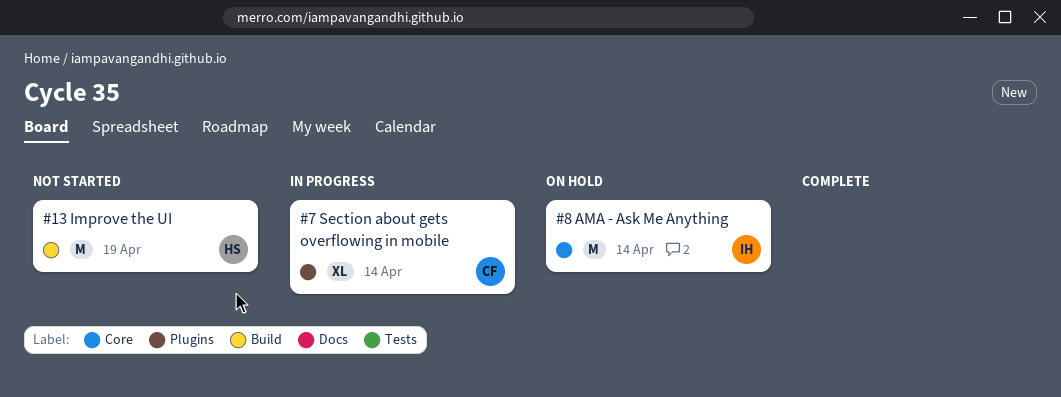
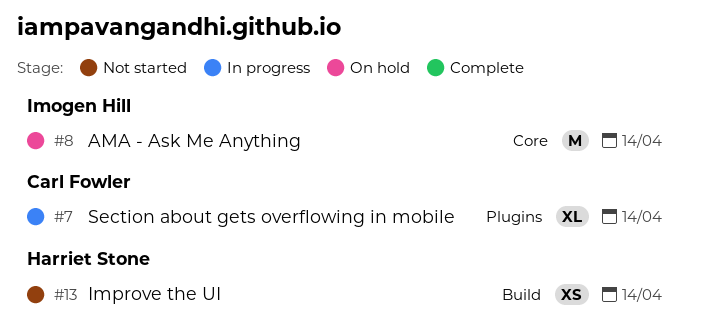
#13, estimate: M -> XS
#13, due: Apr 19 -> Apr 14

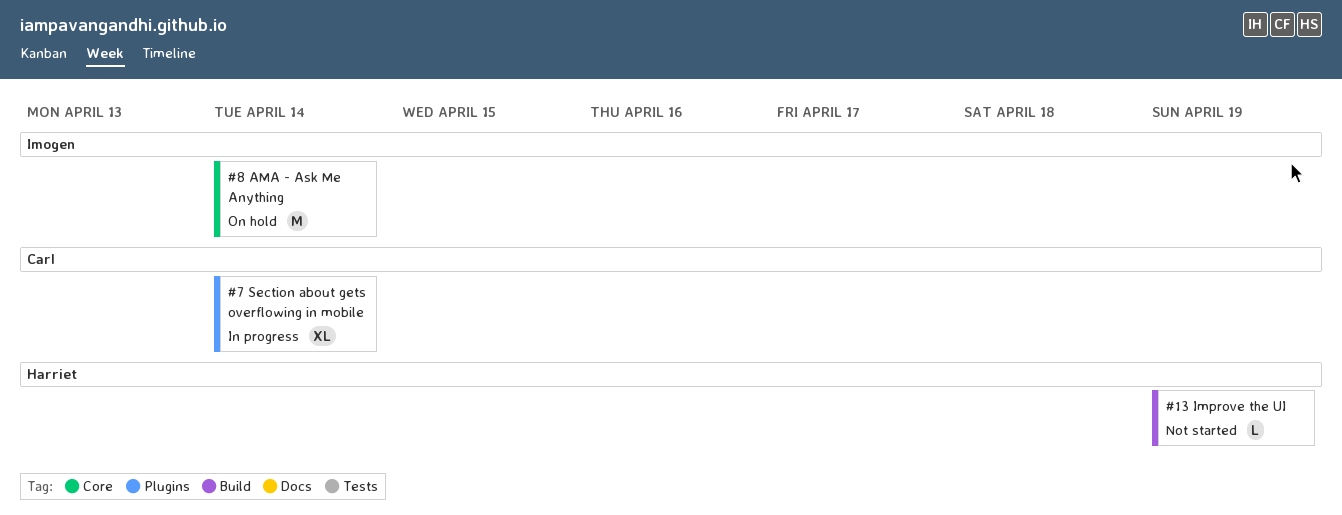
#13, estimate: XS -> L
#13, due: Apr 14 -> Apr 19

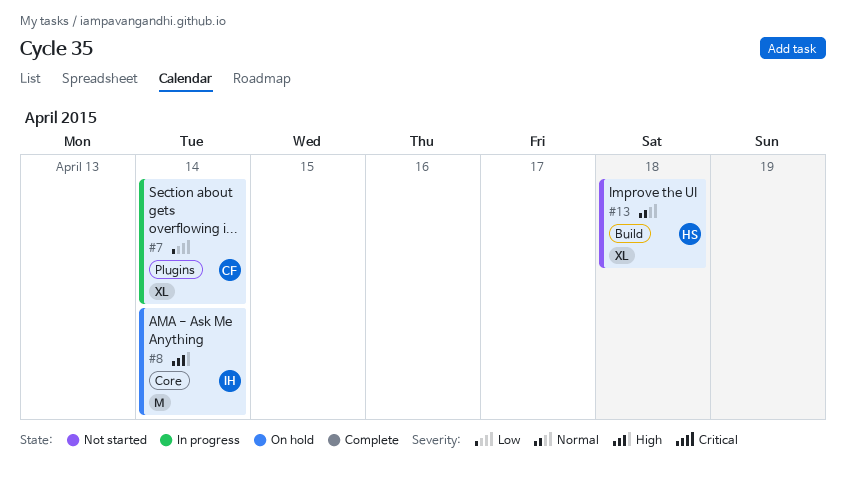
#13, estimate: L -> XL
#13, due: Apr 19 -> Apr 18

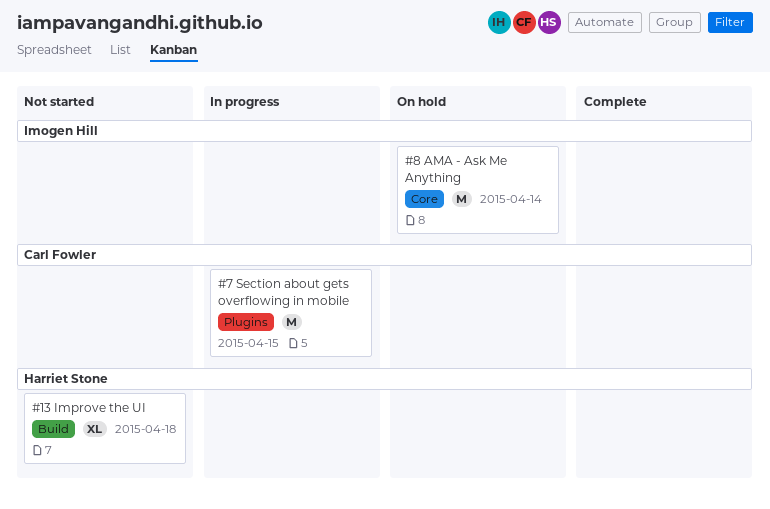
#7, estimate: XL -> M
#7, due: Apr 14 -> Apr 15

